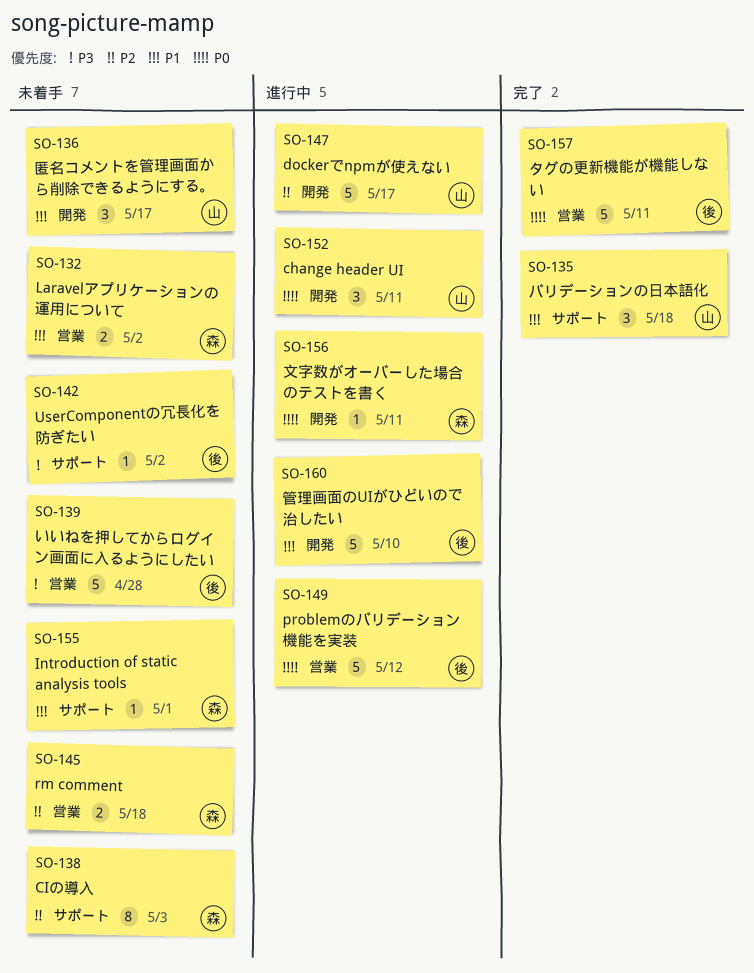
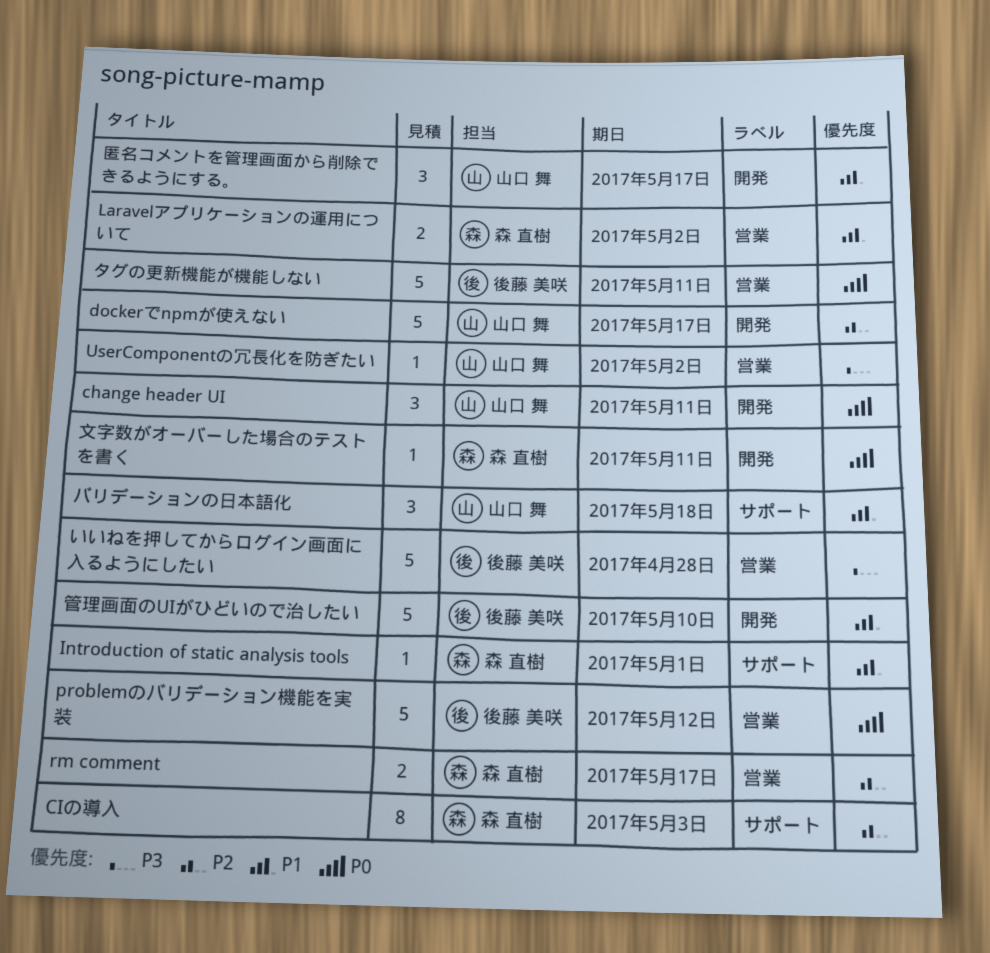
rm comment, due: May 18 -> May 17
UserComponentの冗長化を防ぎたい, owner: 後藤 美咲 -> 山口 舞
UserComponentの冗長化を防ぎたい, label: サポート -> 営業

